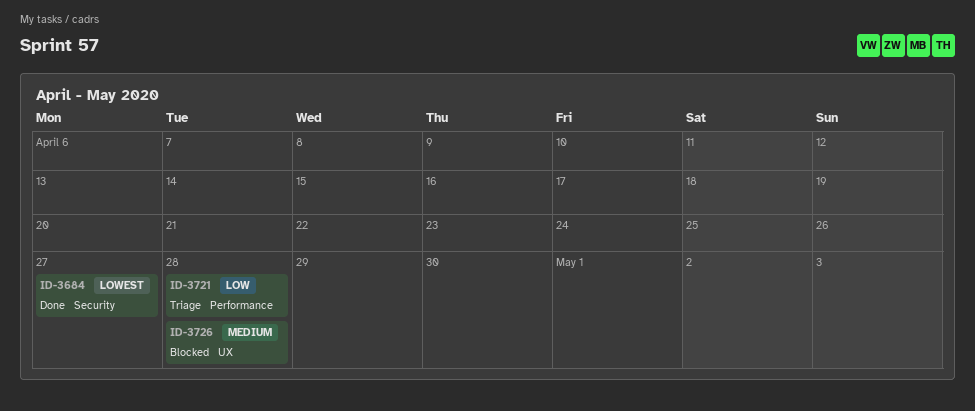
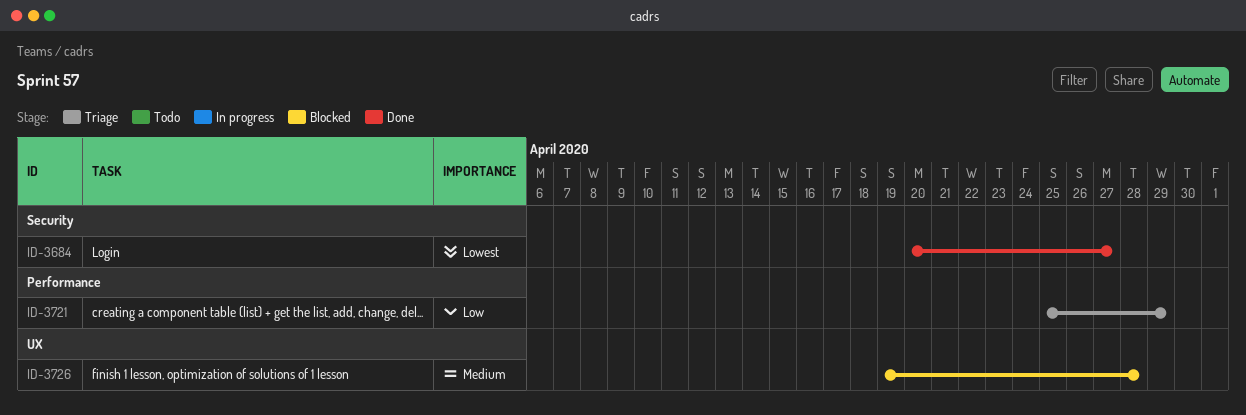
ID-3721, due: Apr 28 -> Apr 29

